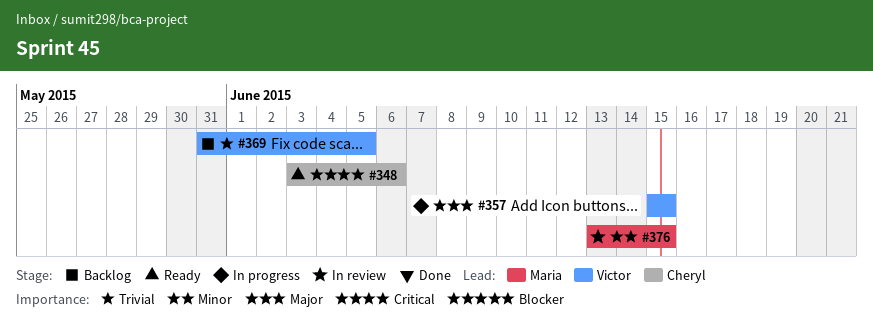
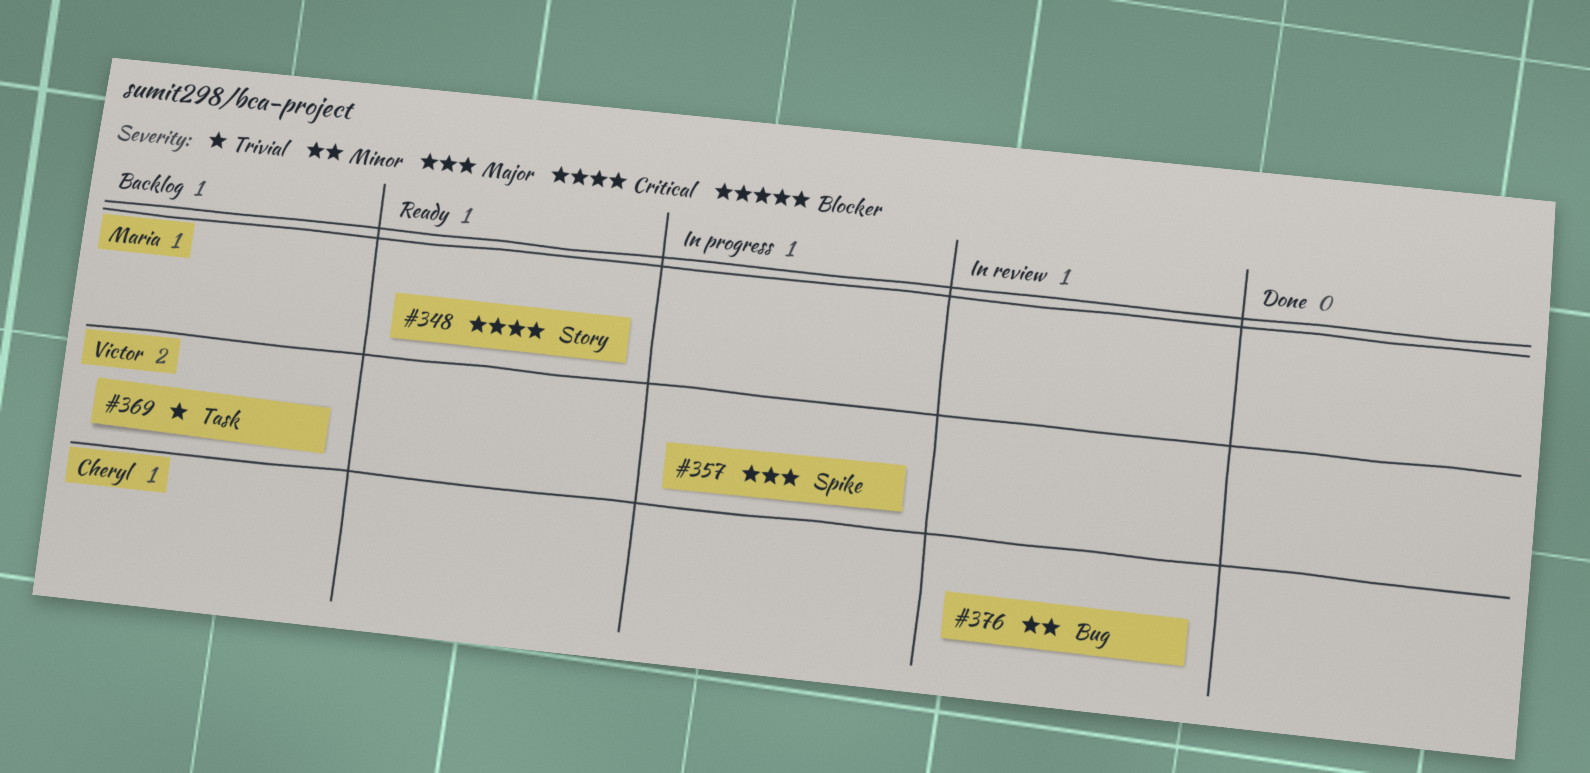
#348, owner: Cheryl -> Maria
#376, owner: Maria -> Cheryl

